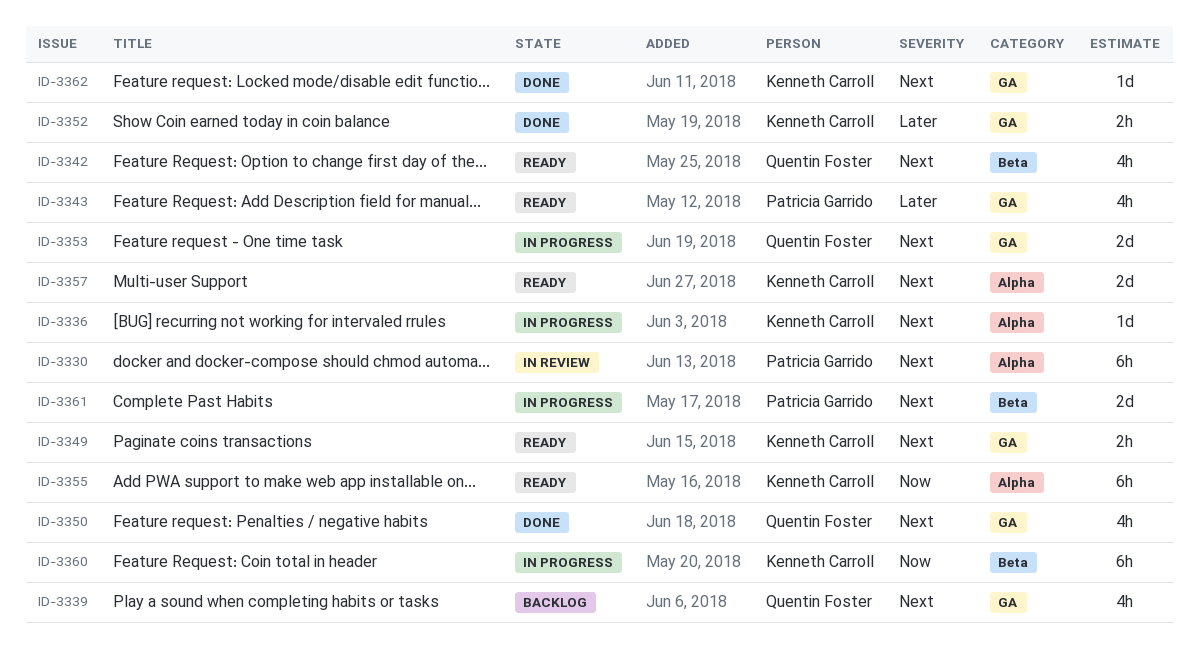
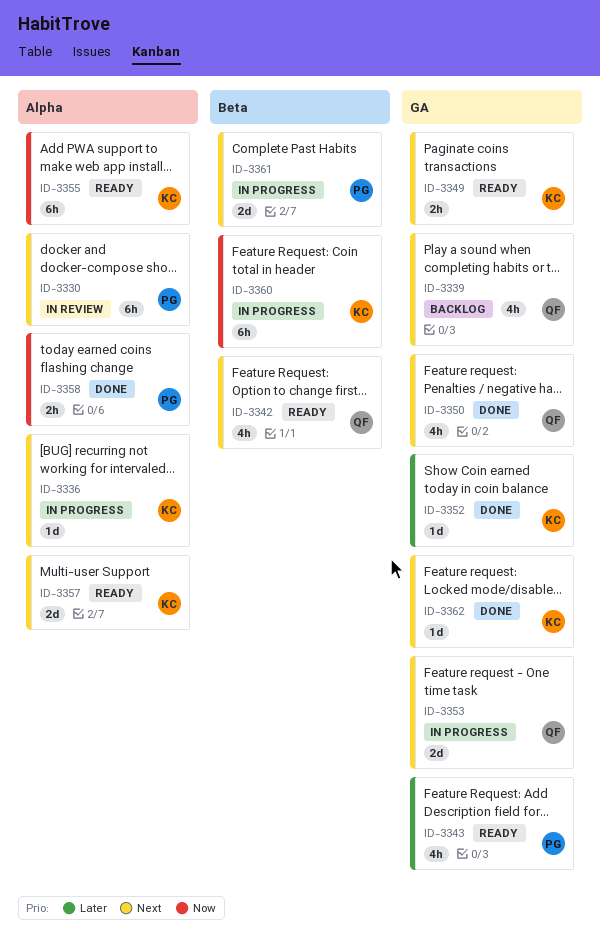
ID-3352, estimate: 2h -> 1d
ID-3358: none -> present

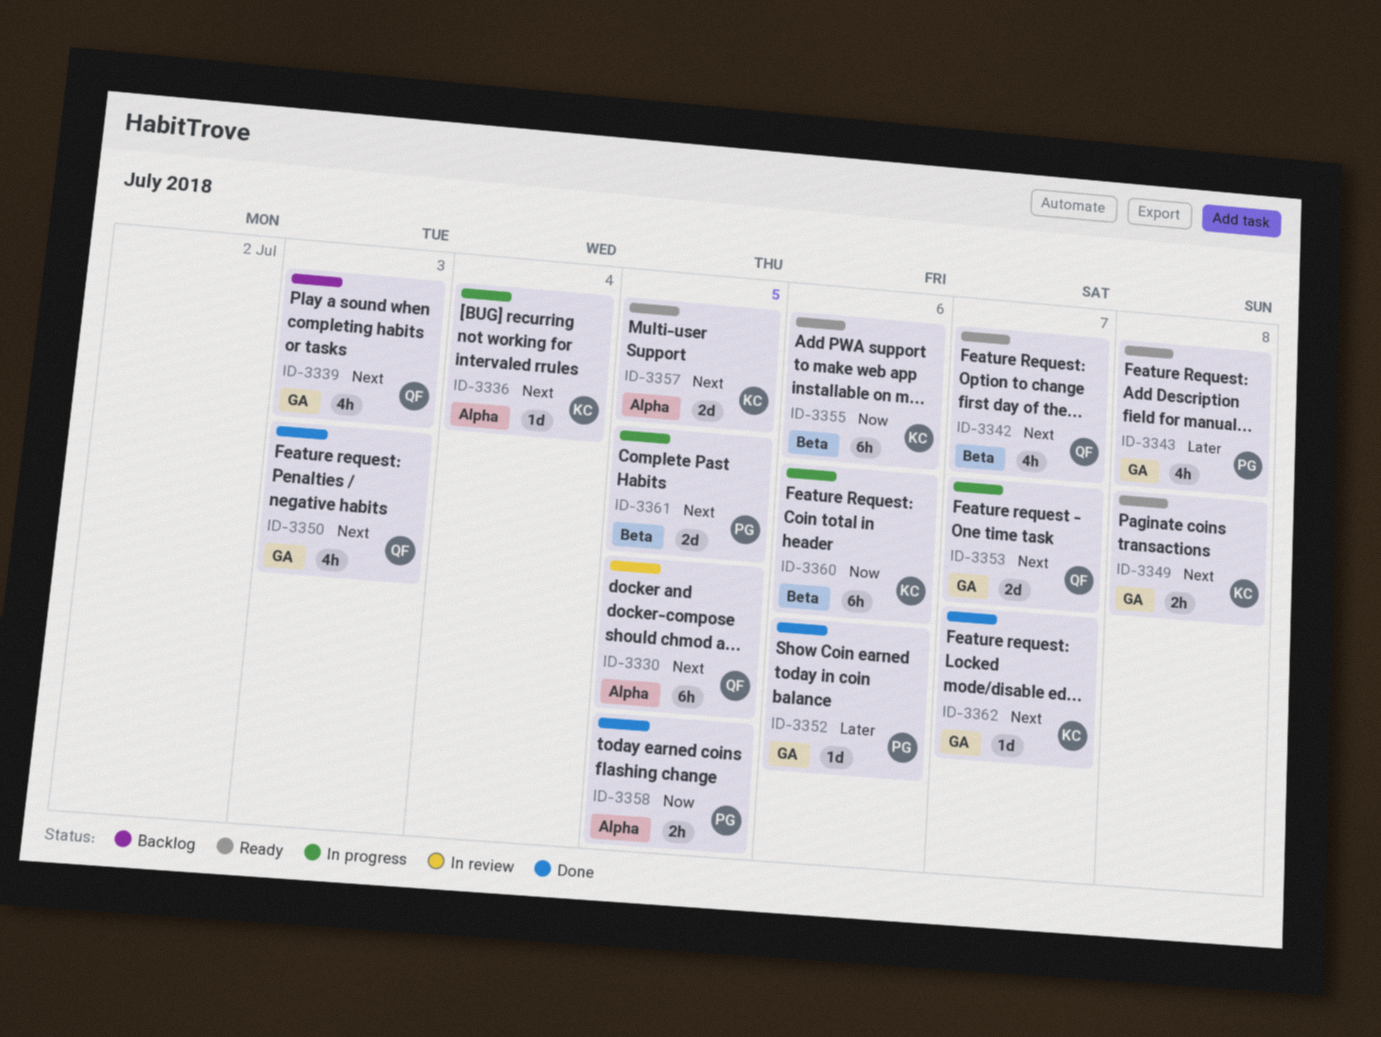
ID-3330, owner: PG -> QF
ID-3352, owner: KC -> PG
ID-3355, label: Alpha -> Beta

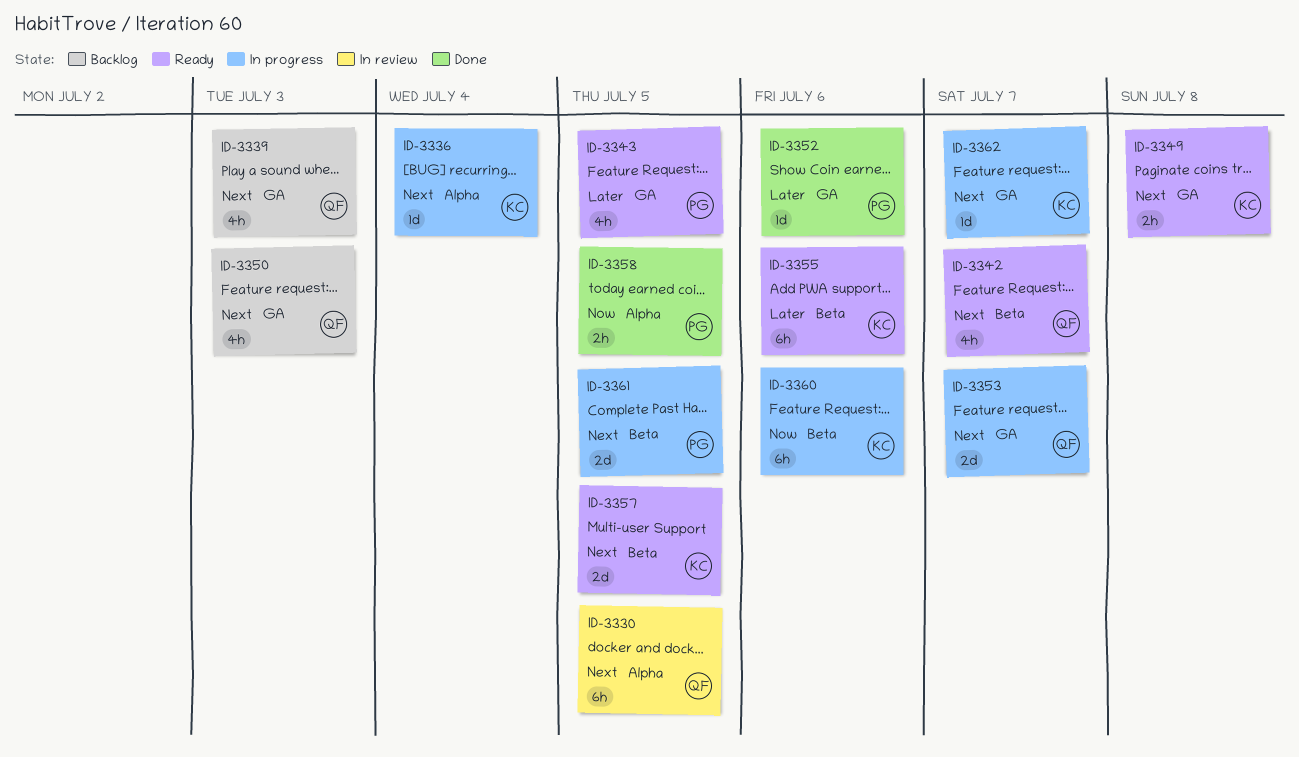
ID-3343, due: Jul 8 -> Jul 5
ID-3350, status: Done -> Backlog
ID-3355, priority: Now -> Later
ID-3357, label: Alpha -> Beta
ID-3362, status: Done -> In progress

